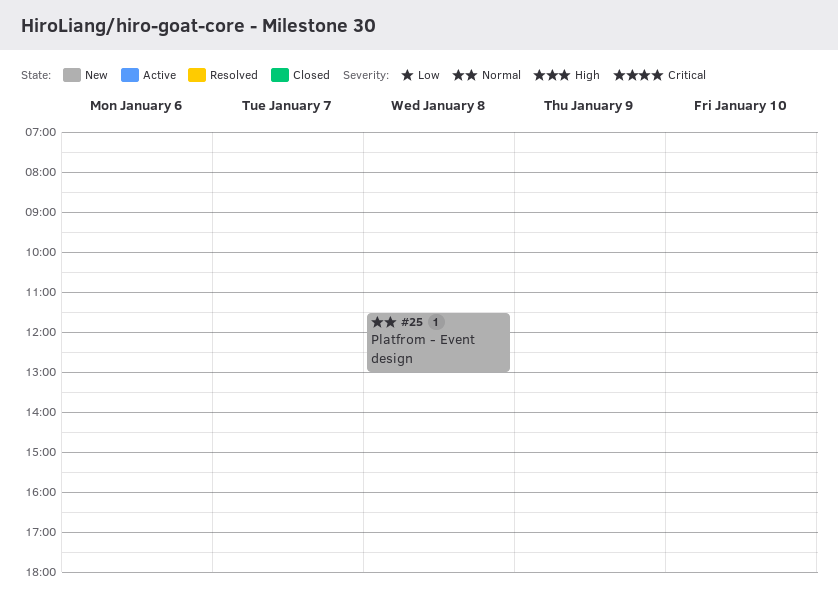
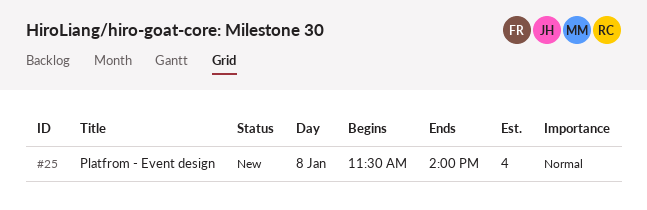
#25, estimate: 1 -> 4
#25, ends: 13:00 -> 14:00

